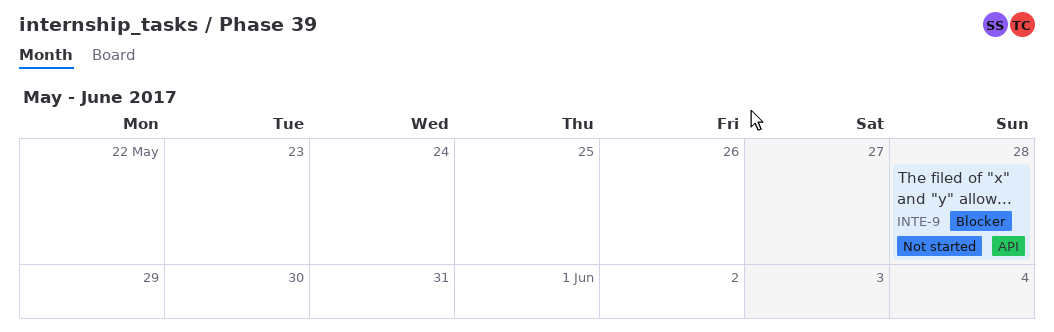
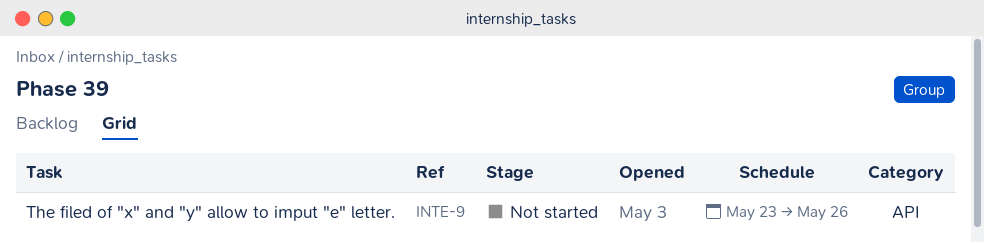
INTE-9, due: May 28 -> May 26

